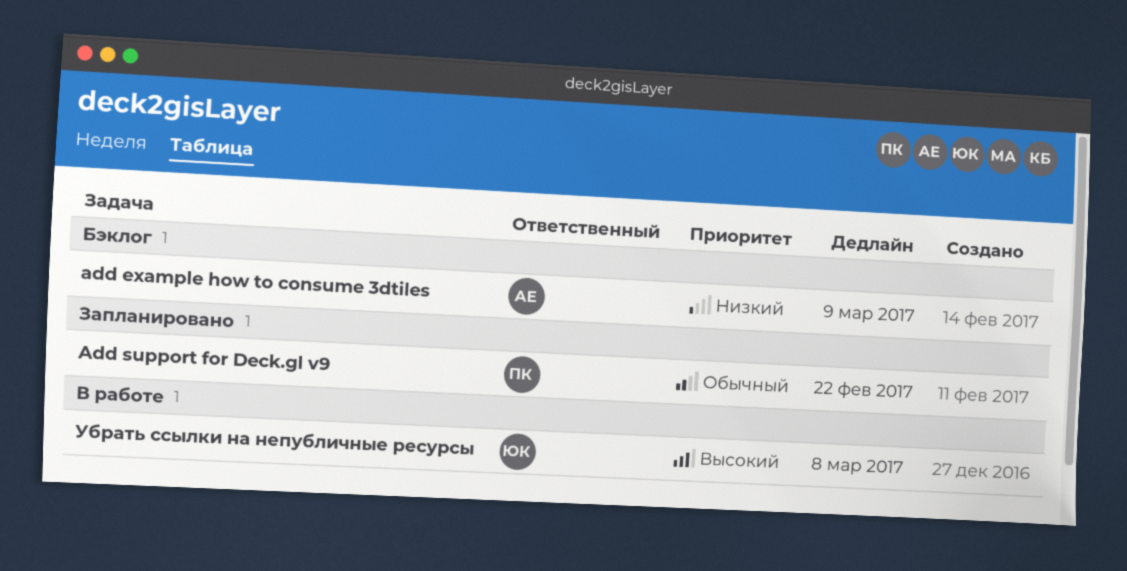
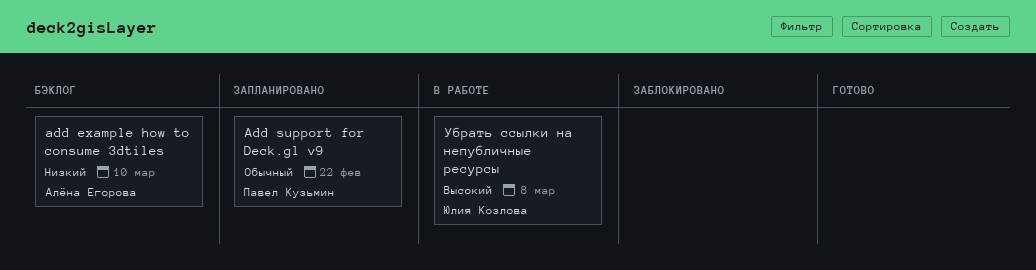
add example how to consume 3dtiles, due: Mar 9 -> Mar 10

